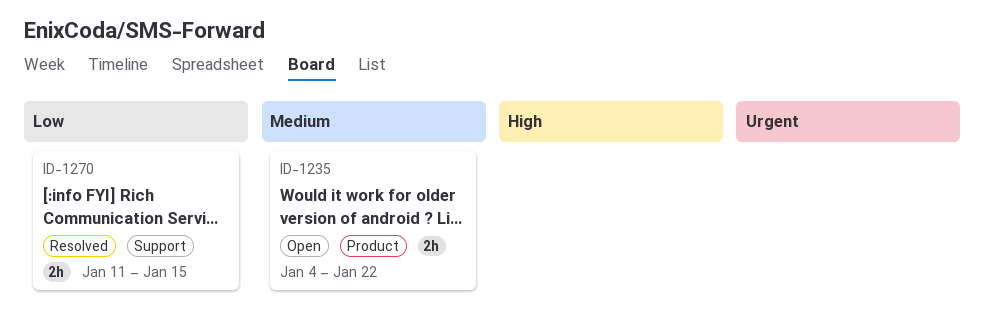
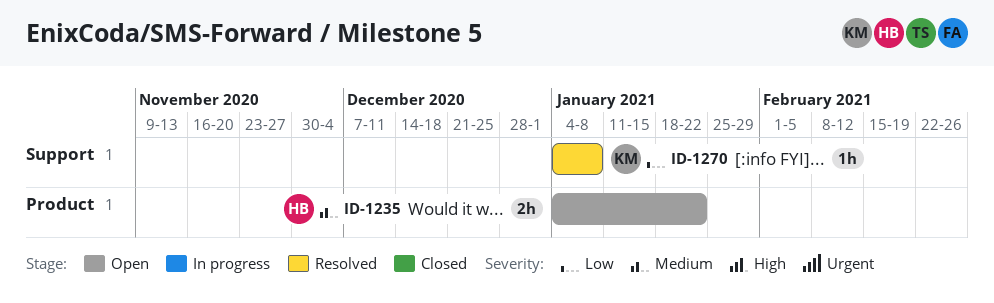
ID-1270, estimate: 2h -> 1h
ID-1270, start: Jan 11 -> Jan 4
ID-1270, due: Jan 15 -> Jan 8

